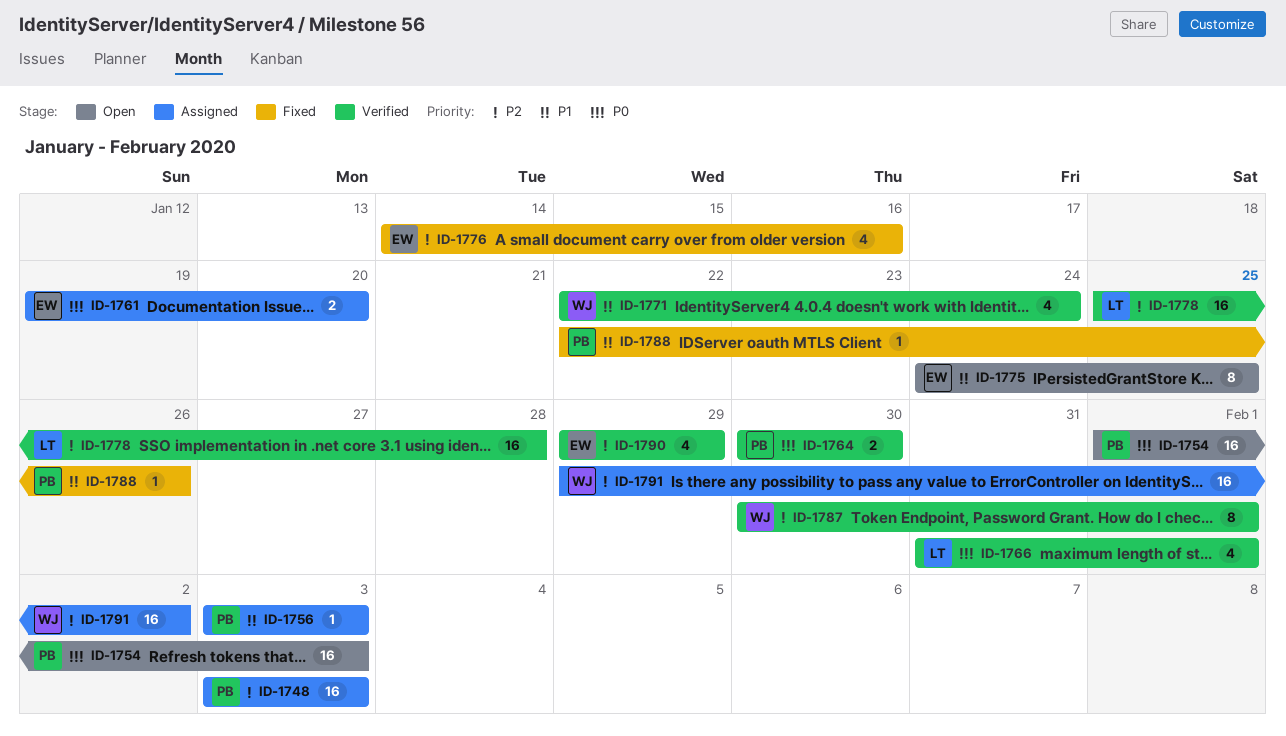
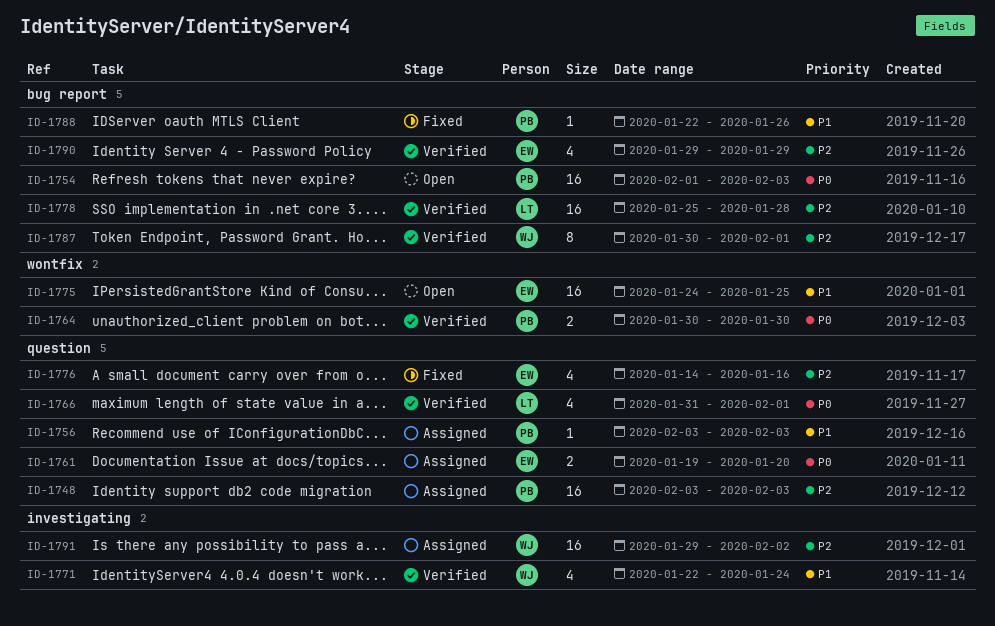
ID-1775, estimate: 8 -> 16

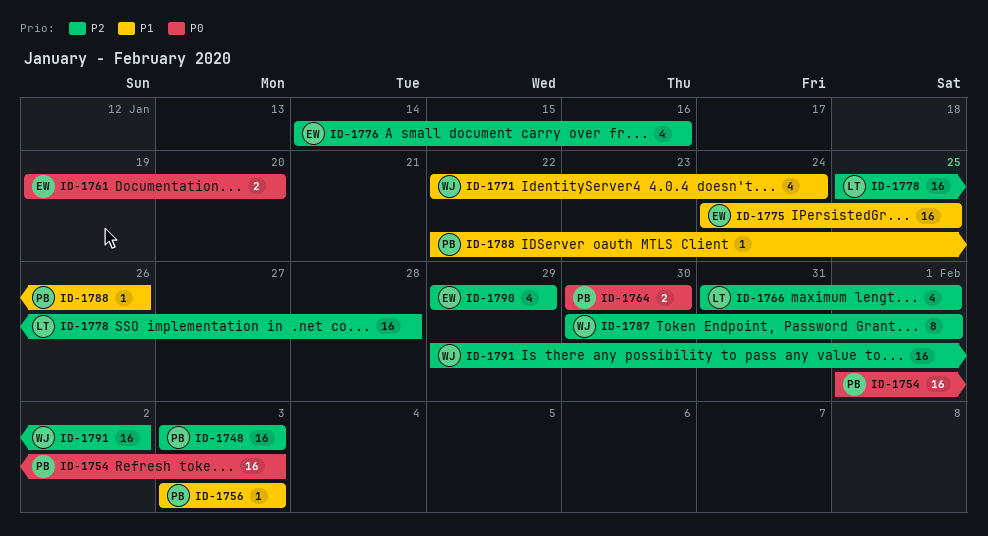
ID-1766, priority: P0 -> P2

